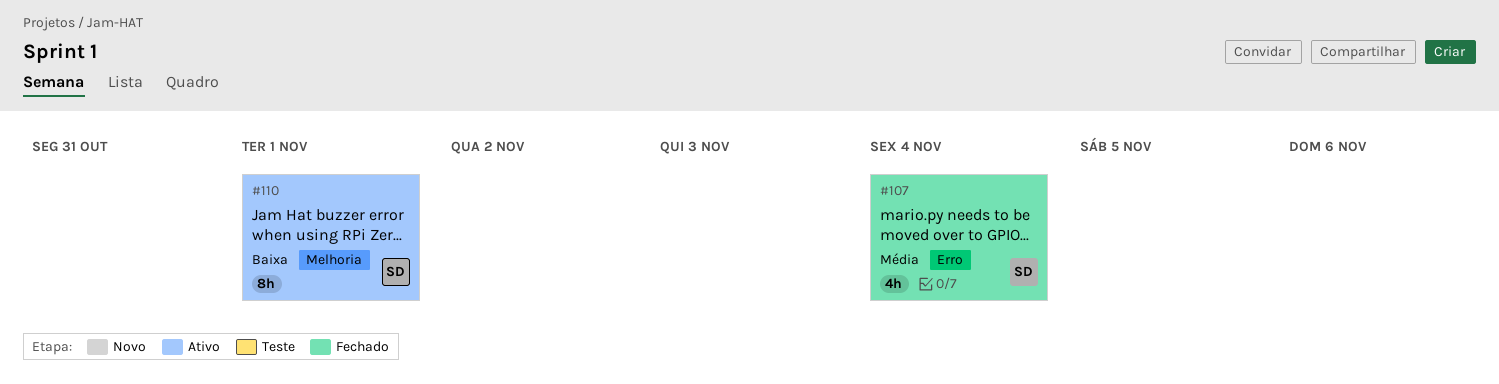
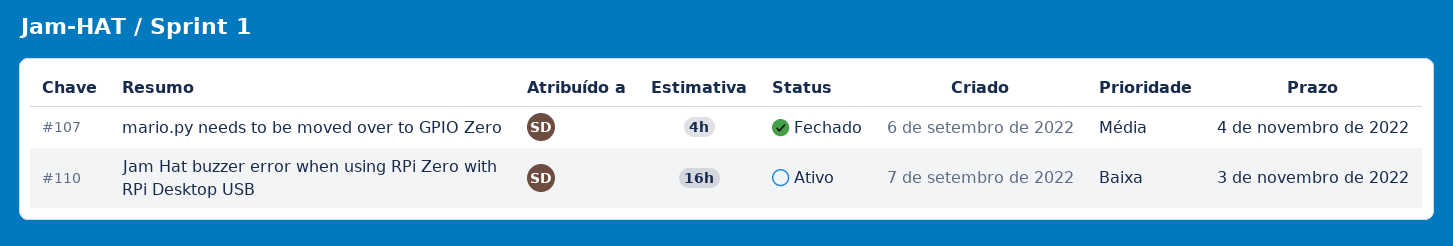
#110, estimate: 8h -> 16h
#110, due: Nov 1 -> Nov 3

